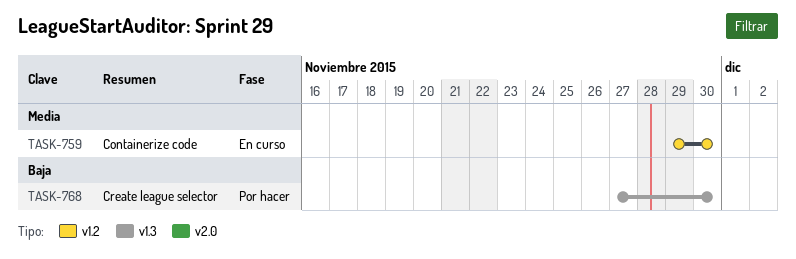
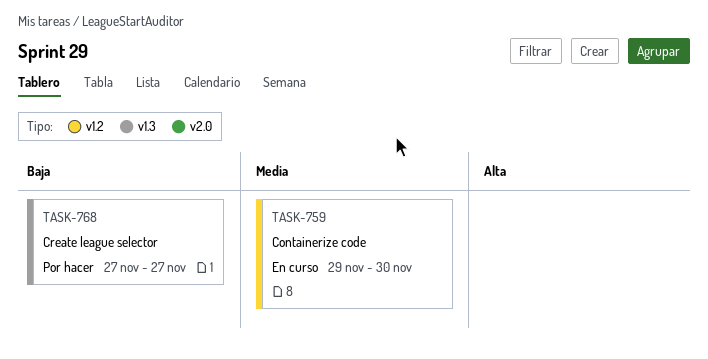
TASK-768, due: Nov 30 -> Nov 27

